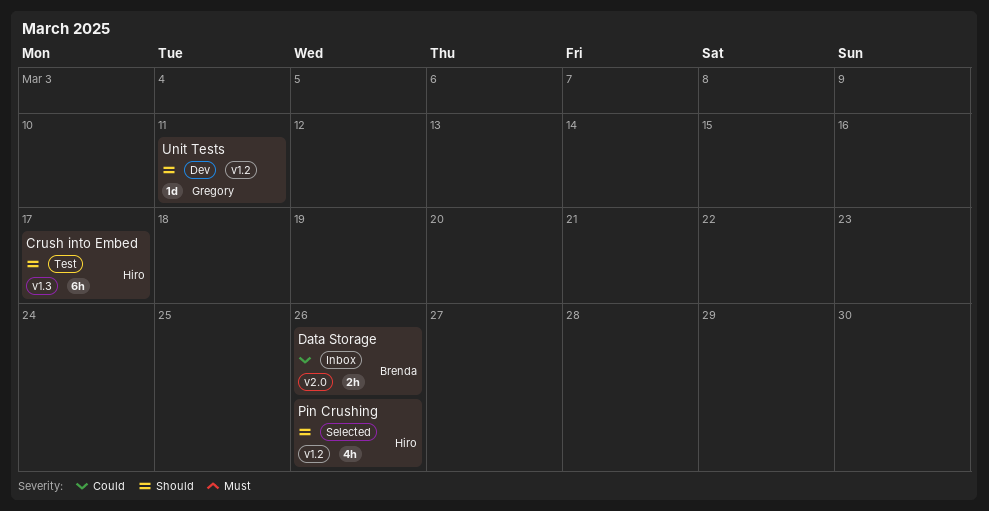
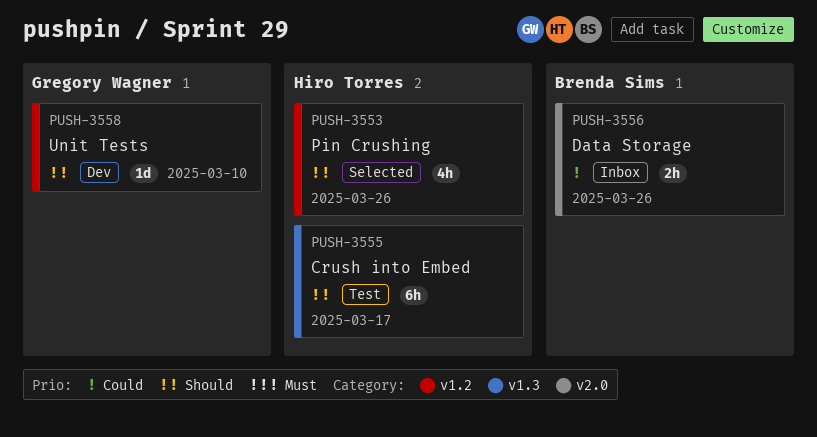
Unit Tests, due: Mar 11 -> Mar 10

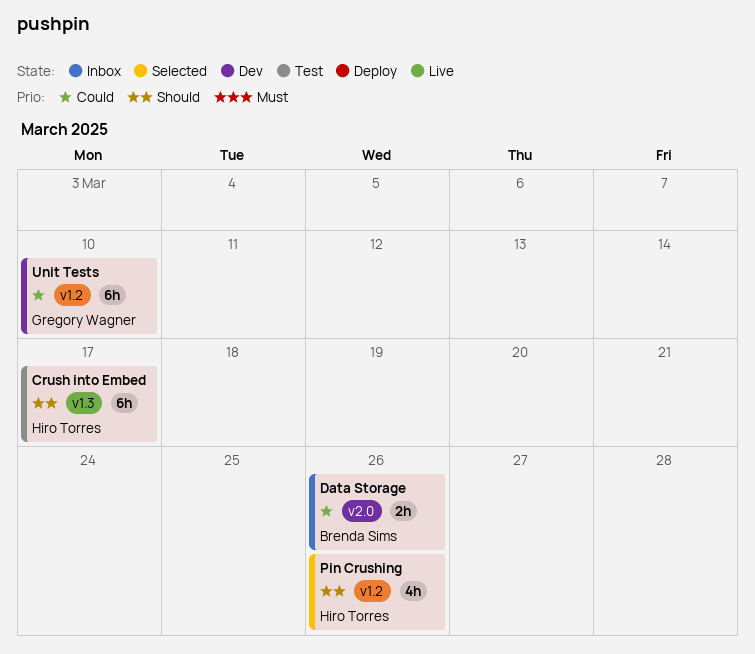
Unit Tests, priority: Should -> Could
Unit Tests, estimate: 1d -> 6h

